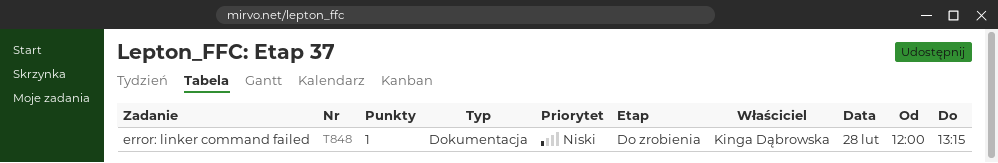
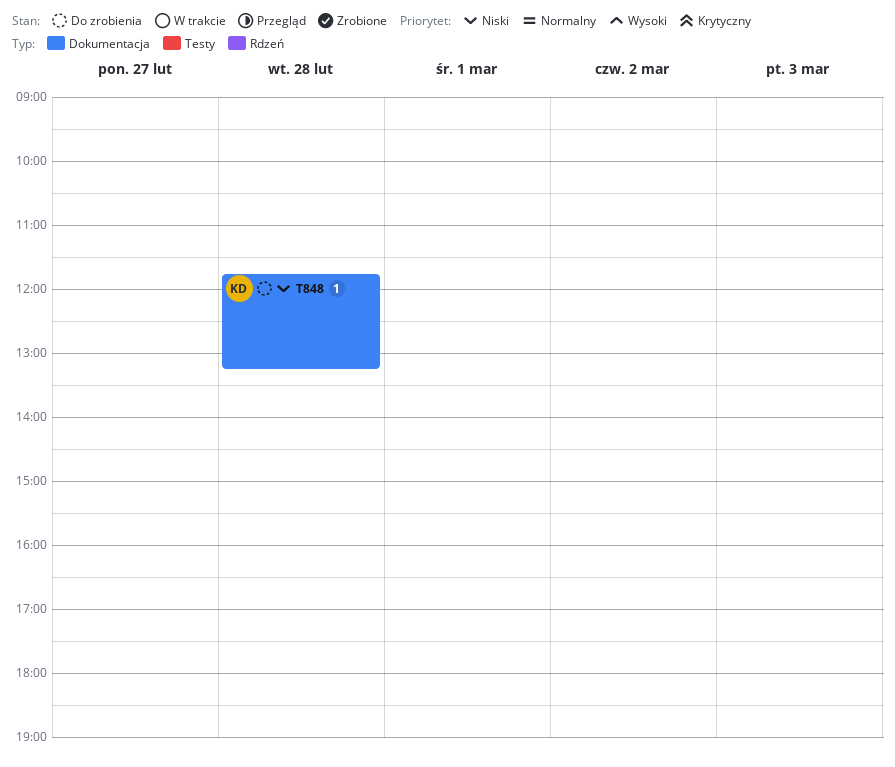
T848, begins: 12:00 -> 11:45

